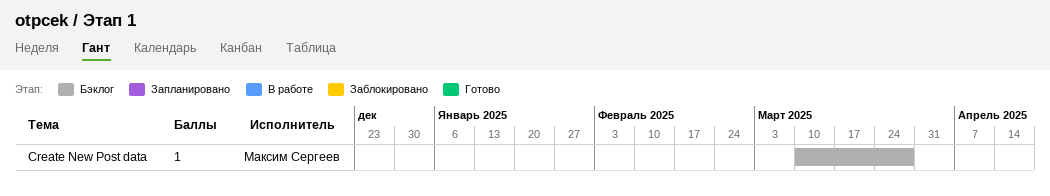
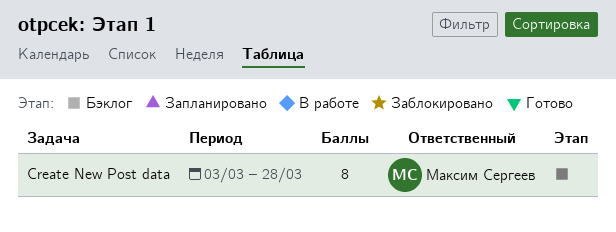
Create New Post data, estimate: 1 -> 8
Create New Post data, start: Mar 10 -> Mar 3

